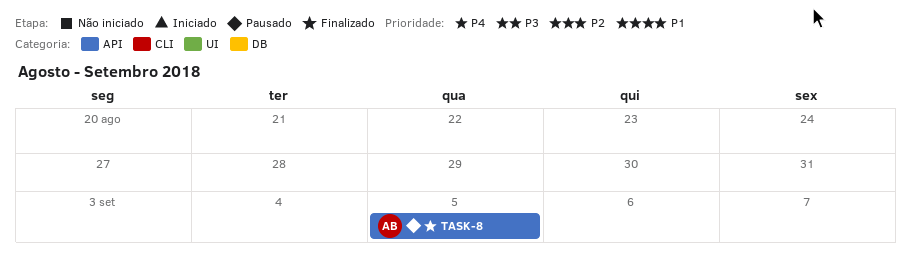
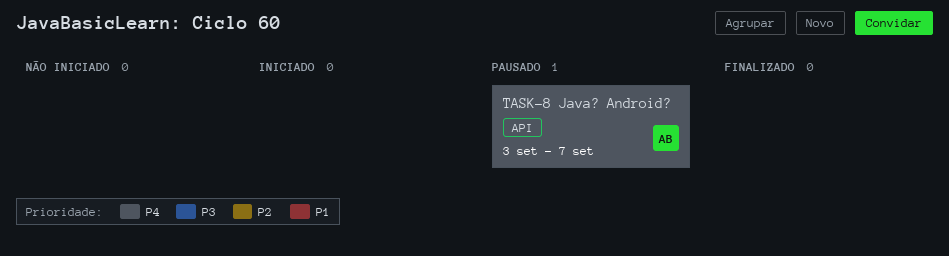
TASK-8, start: Sep 5 -> Sep 3
TASK-8, due: Sep 5 -> Sep 7

